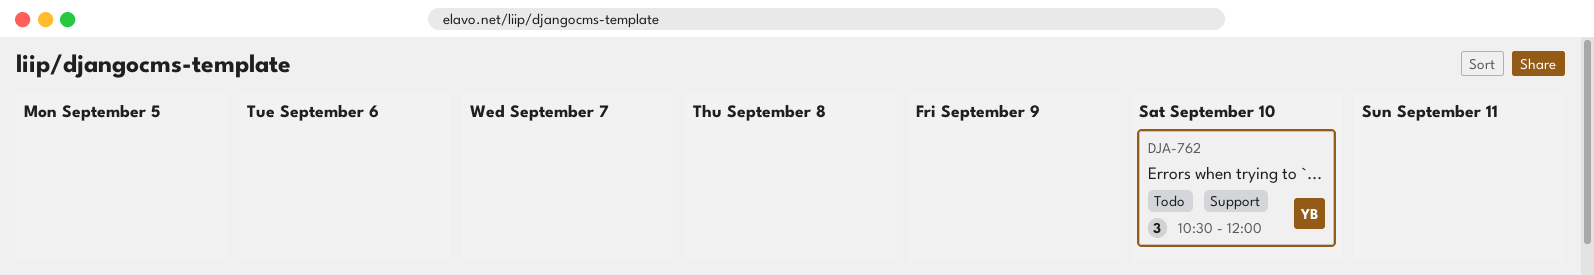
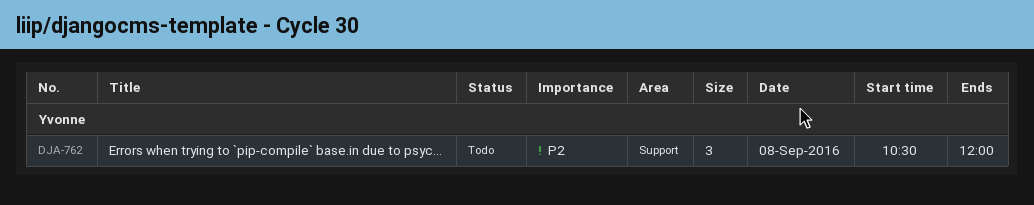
DJA-762, day: Sep 10 -> Sep 8

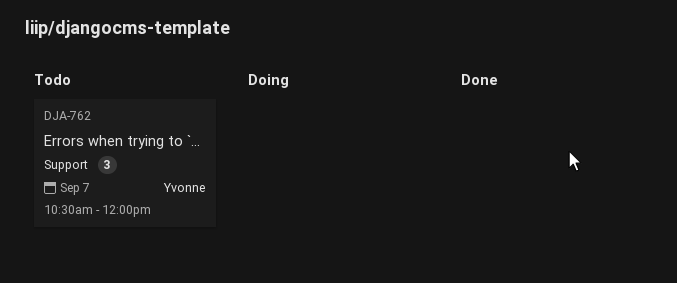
DJA-762, day: Sep 8 -> Sep 7

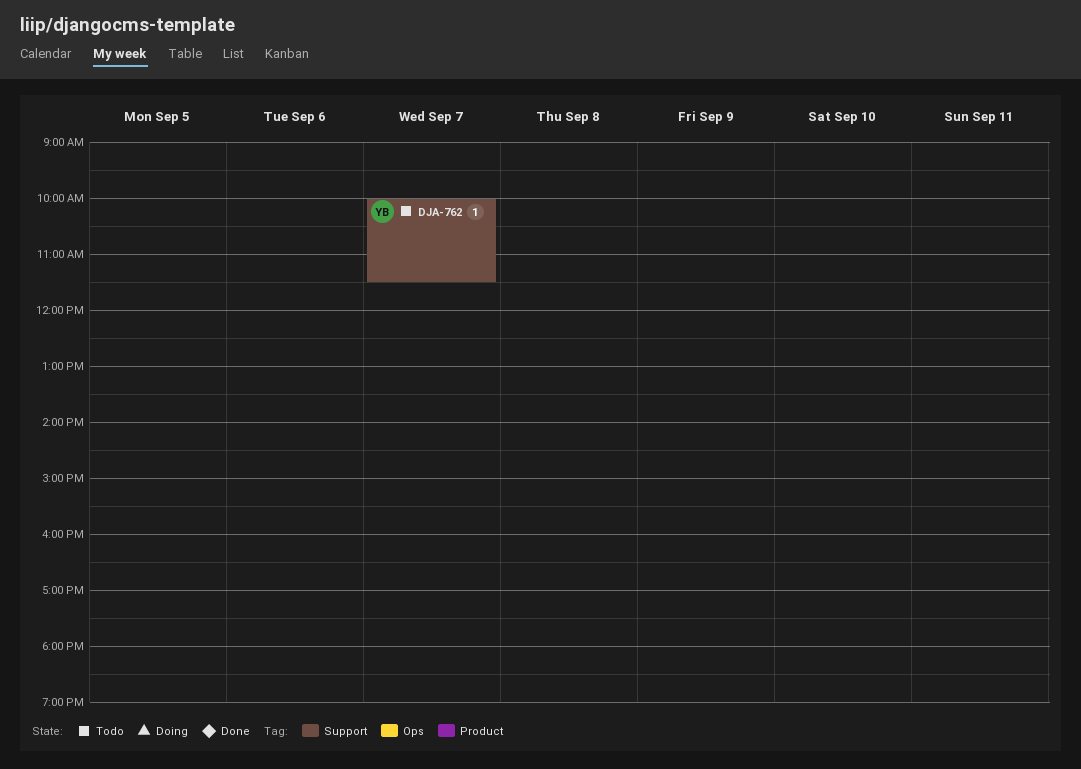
DJA-762, estimate: 3 -> 1
DJA-762, begins: 10:30 -> 10:00
DJA-762, ends: 12:00 -> 11:30

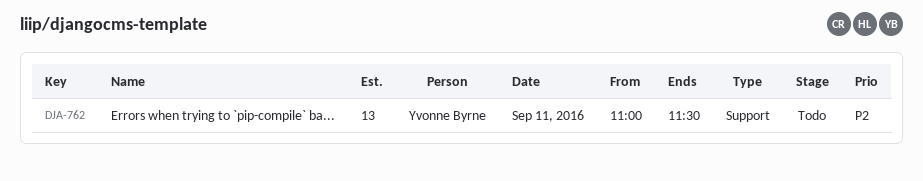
DJA-762, estimate: 1 -> 13
DJA-762, day: Sep 7 -> Sep 11
DJA-762, begins: 10:00 -> 11:00

